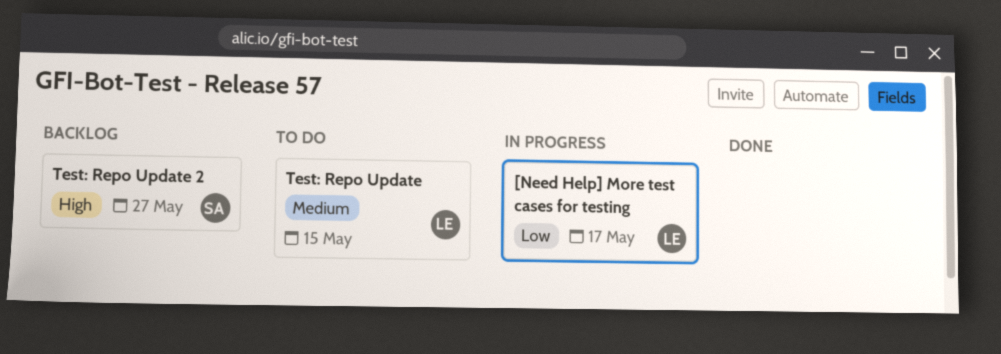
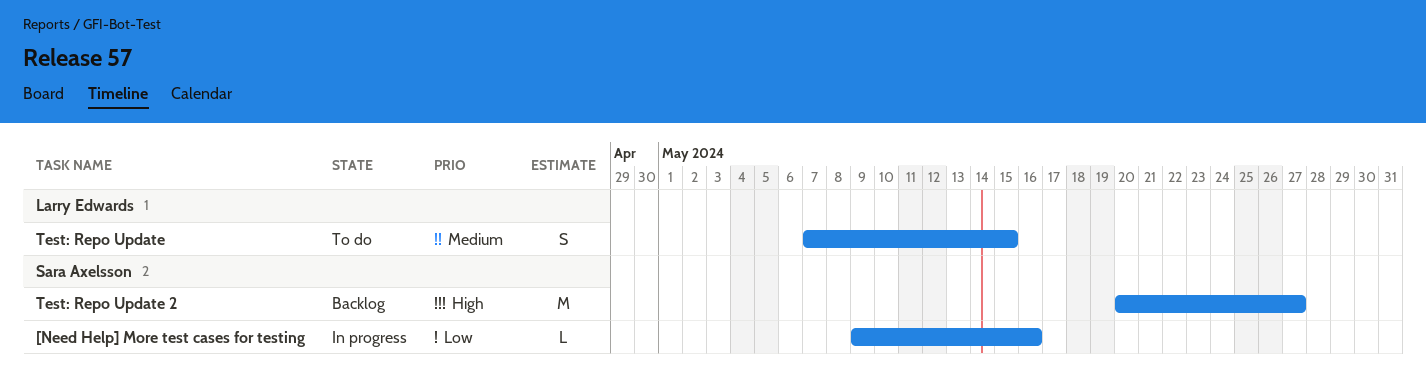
[Need Help] More test cases for testing, owner: Larry Edwards -> Sara Axelsson
[Need Help] More test cases for testing, due: May 17 -> May 16

